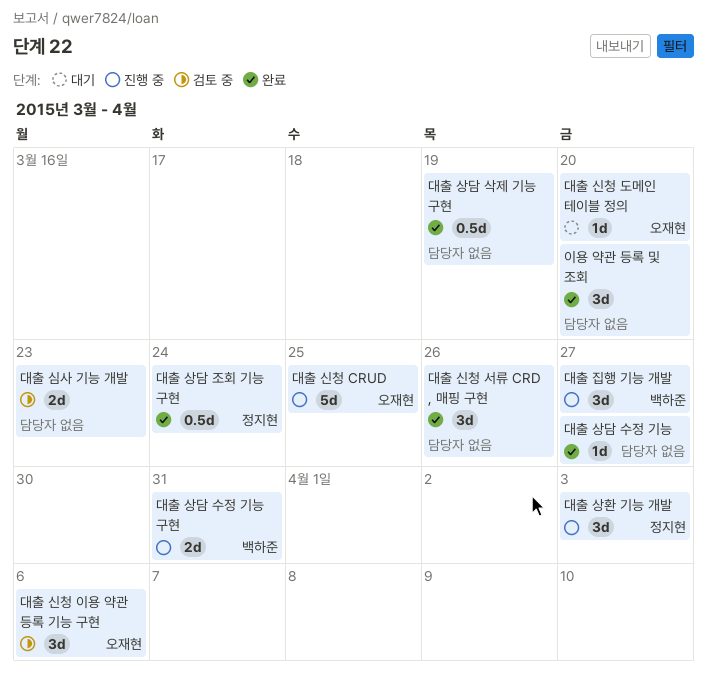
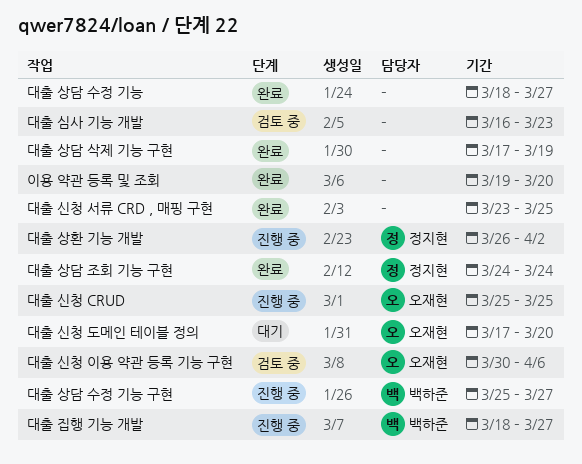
대출 상담 수정 기능 구현, due: Mar 31 -> Mar 27
대출 상환 기능 개발, due: Apr 3 -> Apr 2
대출 신청 서류 CRD , 매핑 구현, due: Mar 26 -> Mar 25

